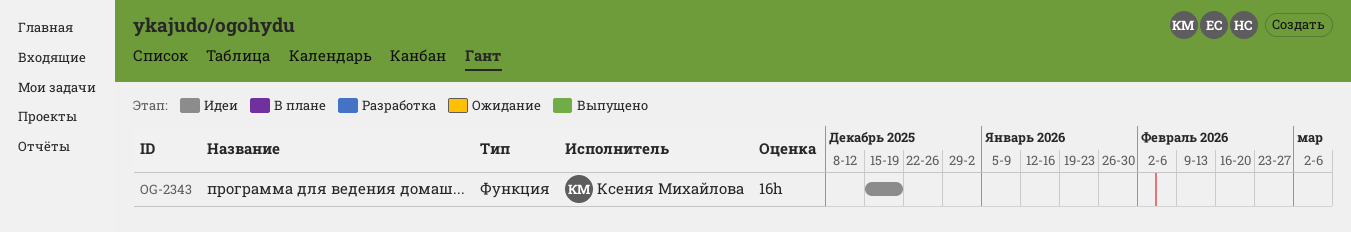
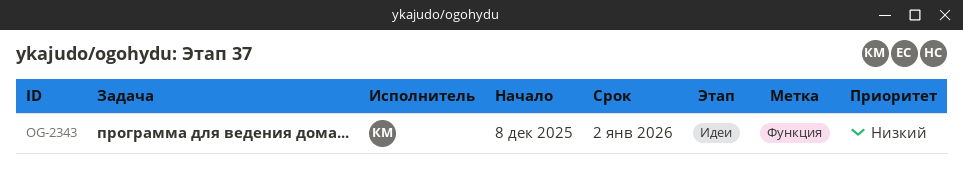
OG-2343, start: Dec 15 -> Dec 8
OG-2343, due: Dec 19 -> Jan 2

